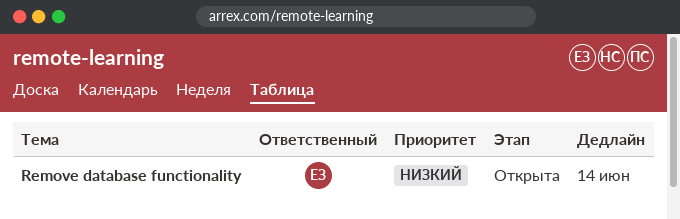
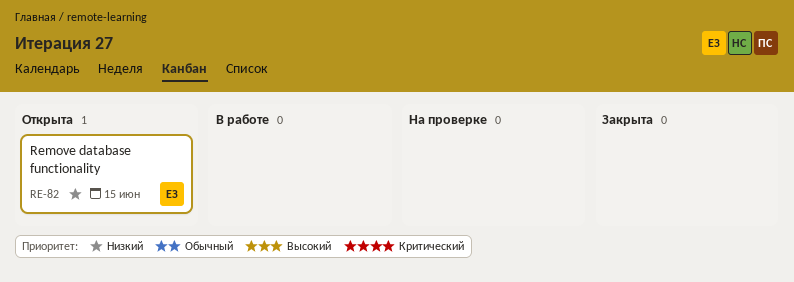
Remove database functionality, due: Jun 14 -> Jun 15

